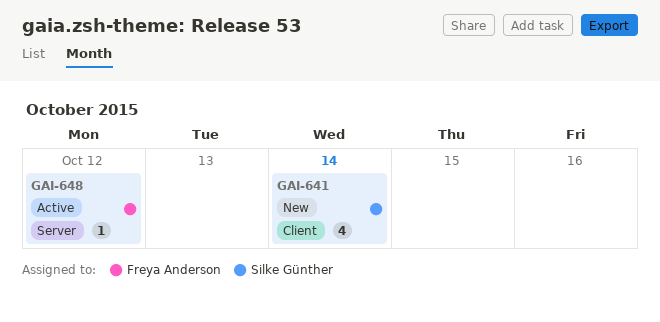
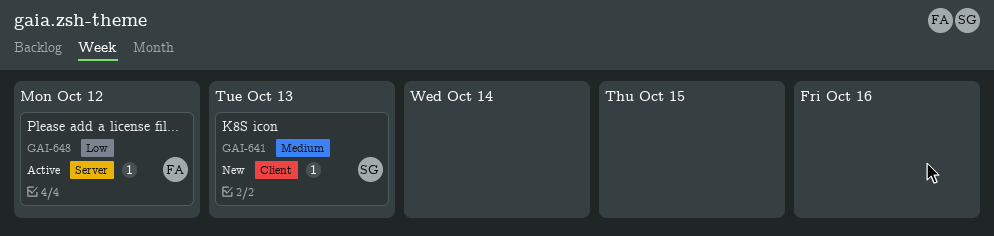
GAI-641, estimate: 4 -> 1
GAI-641, due: Oct 14 -> Oct 13

